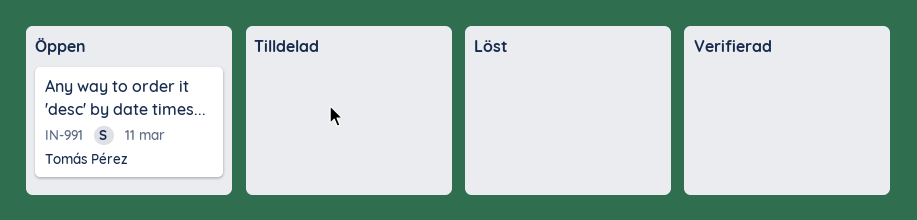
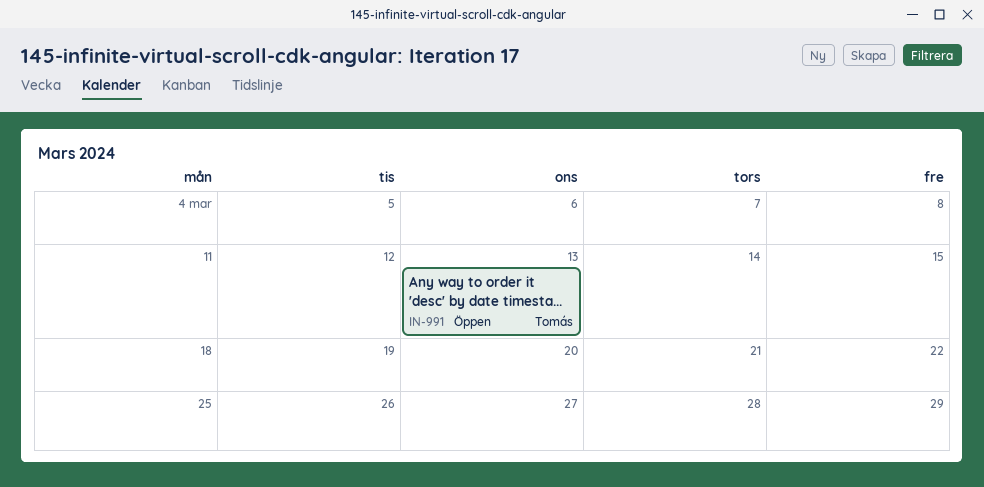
IN-991, due: Mar 11 -> Mar 13

